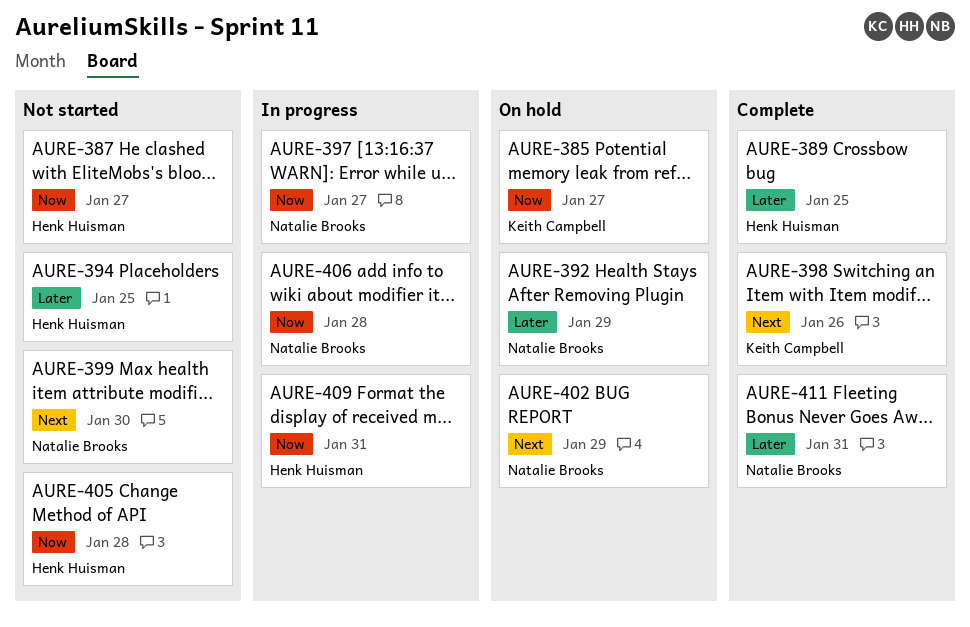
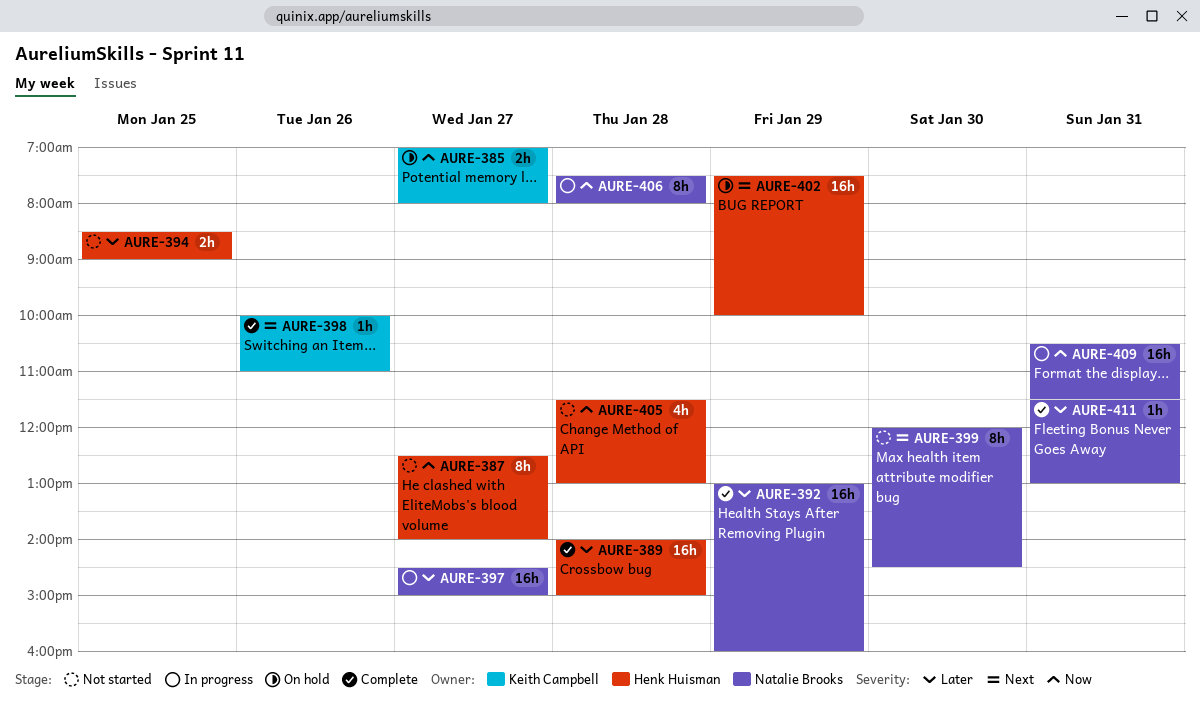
AURE-389, day: Jan 25 -> Jan 28
AURE-392, status: On hold -> Complete
AURE-397, priority: Now -> Later
AURE-402, owner: Natalie Brooks -> Henk Huisman
AURE-409, owner: Henk Huisman -> Natalie Brooks

